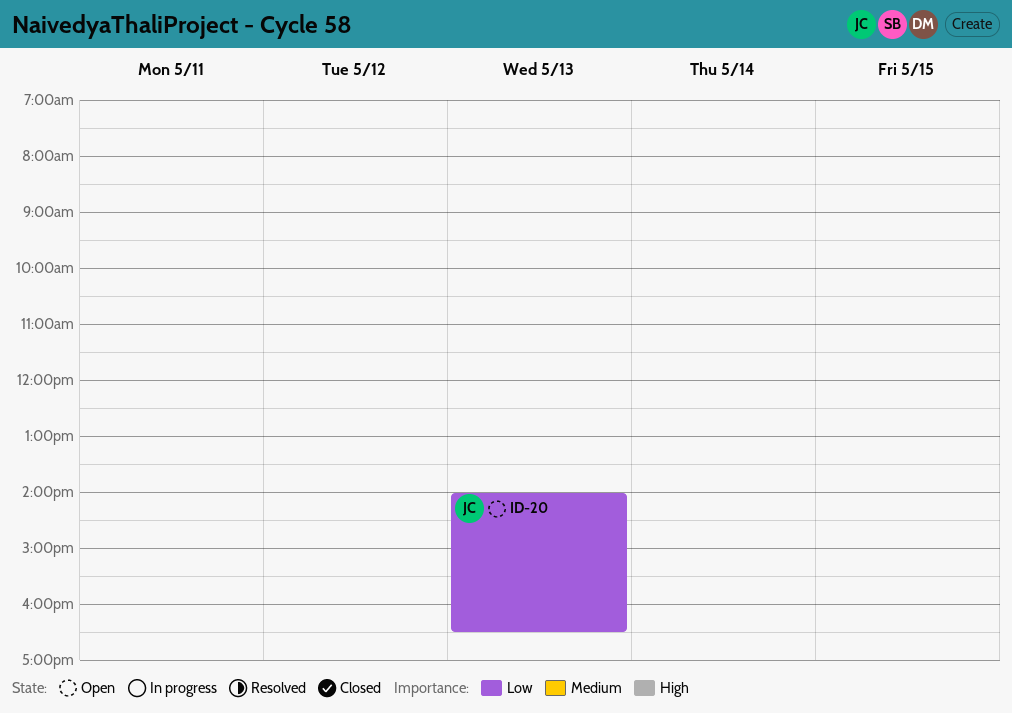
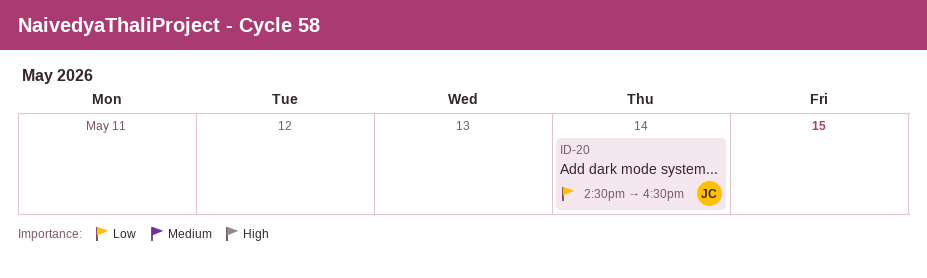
ID-20, day: May 13 -> May 14
ID-20, begins: 14:00 -> 14:30

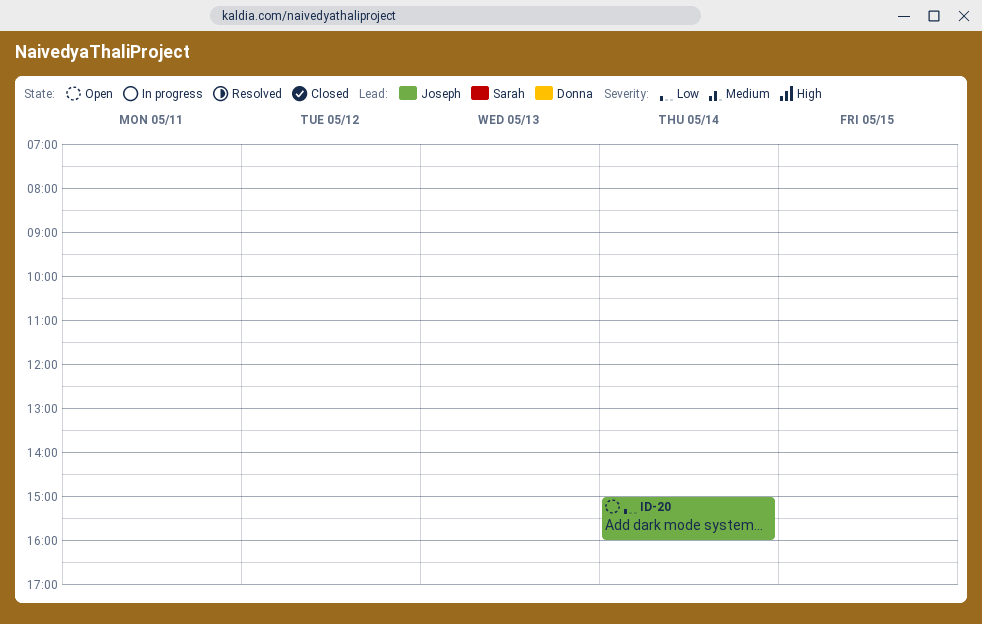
ID-20, begins: 14:30 -> 15:00
ID-20, ends: 16:30 -> 16:00

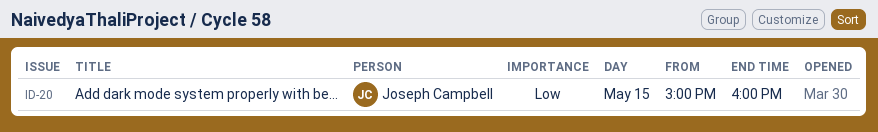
ID-20, day: May 14 -> May 15

